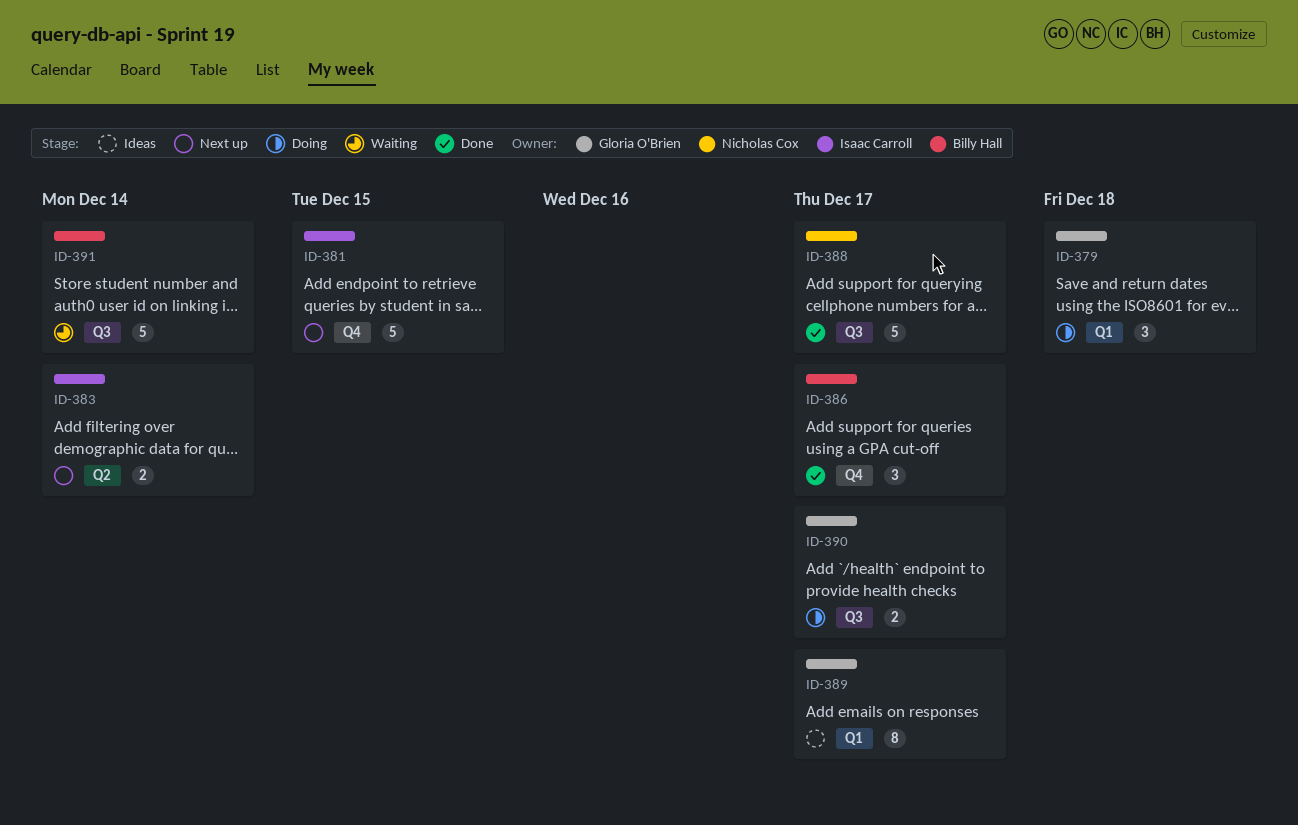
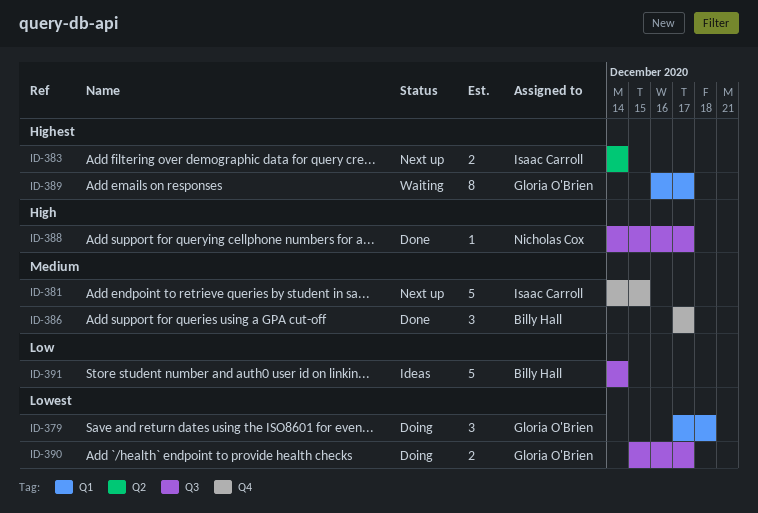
ID-388, estimate: 5 -> 1
ID-389, status: Ideas -> Waiting
ID-391, status: Waiting -> Ideas

